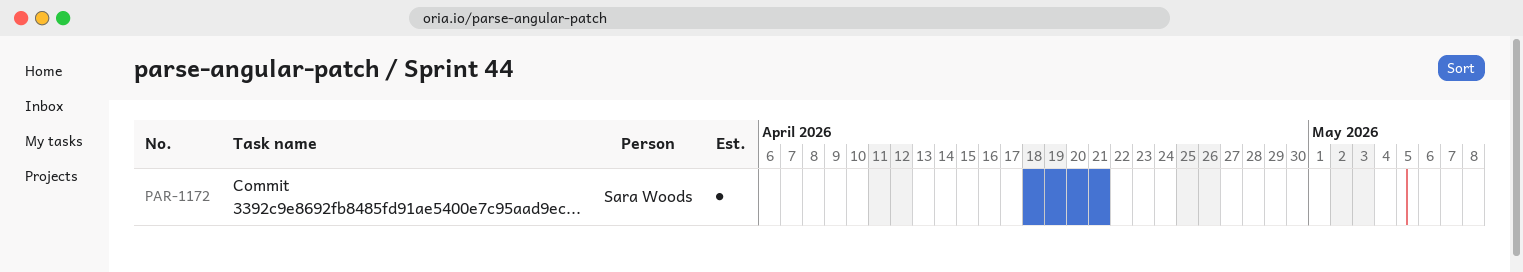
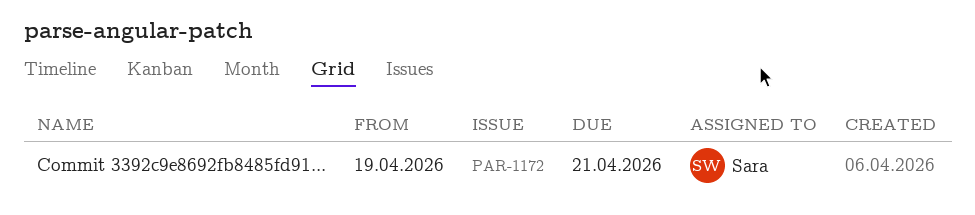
PAR-1172, start: Apr 18 -> Apr 19

